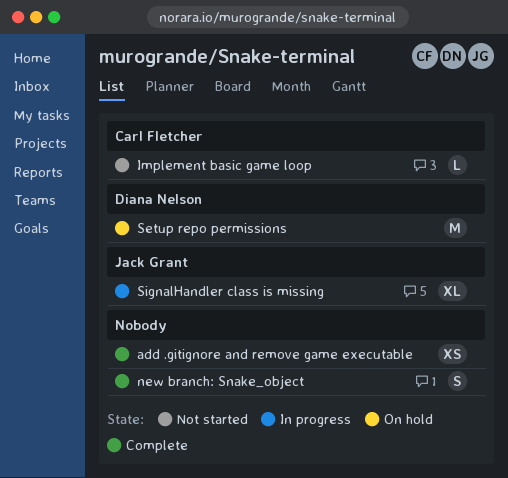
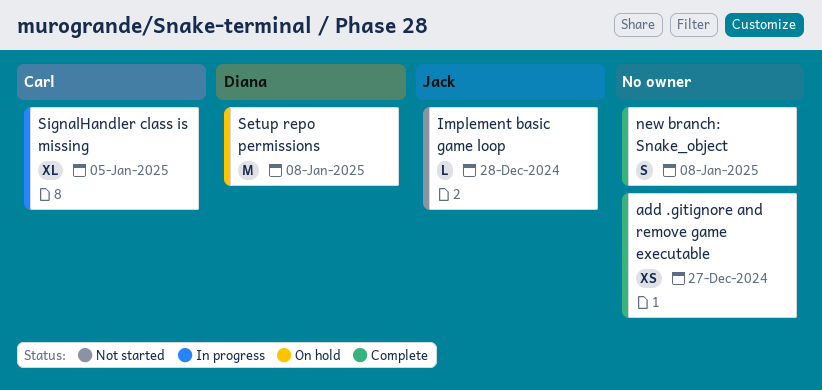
Implement basic game loop, owner: Carl Fletcher -> Jack Grant
SignalHandler class is missing, owner: Jack Grant -> Carl Fletcher

